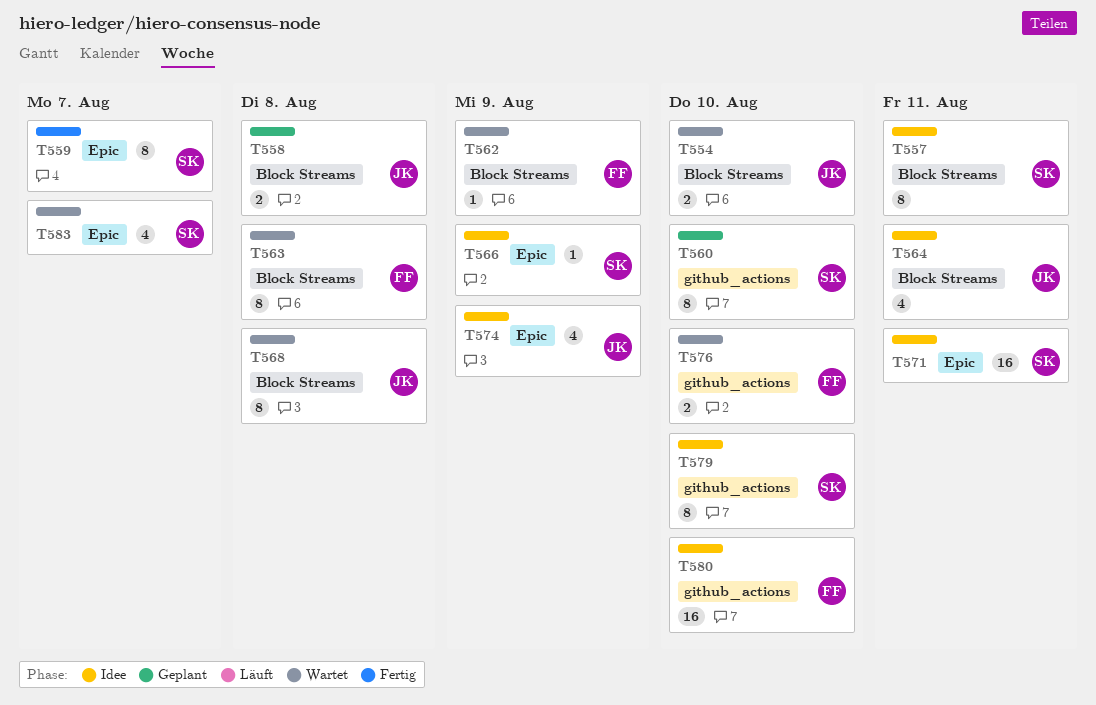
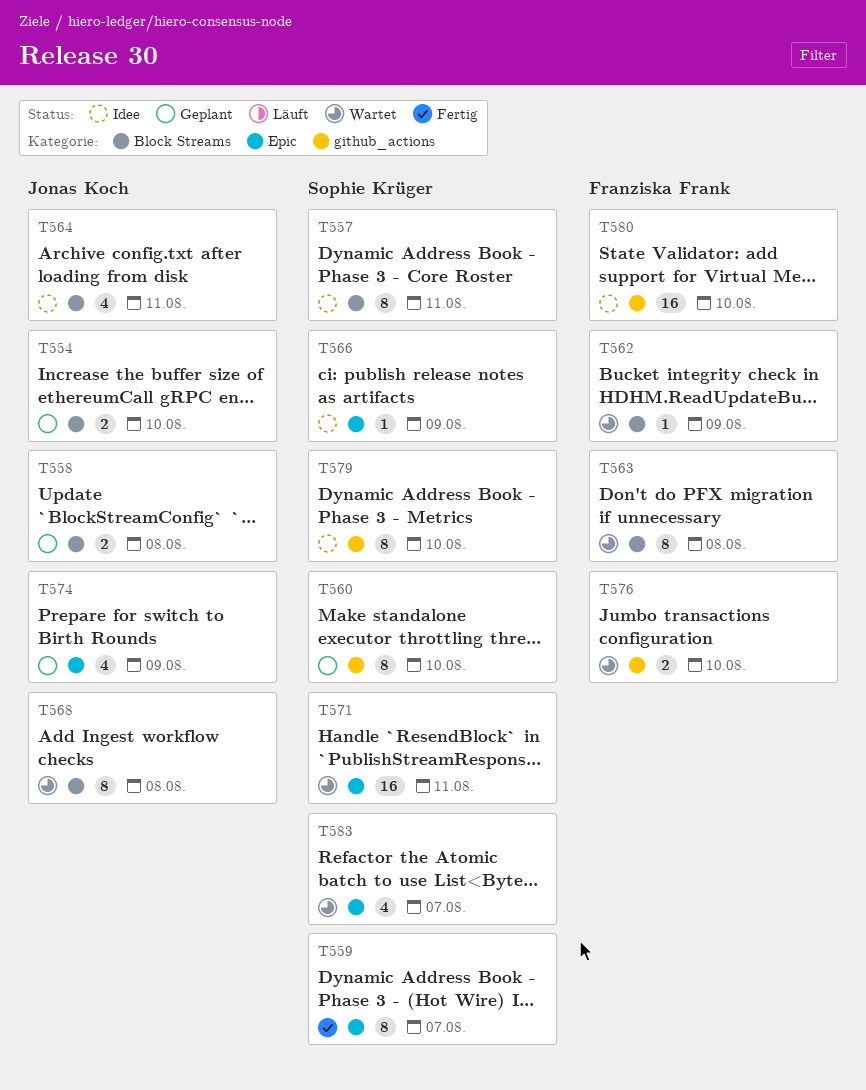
T554, status: Wartet -> Geplant
T571, status: Idee -> Wartet
T574, status: Idee -> Geplant

